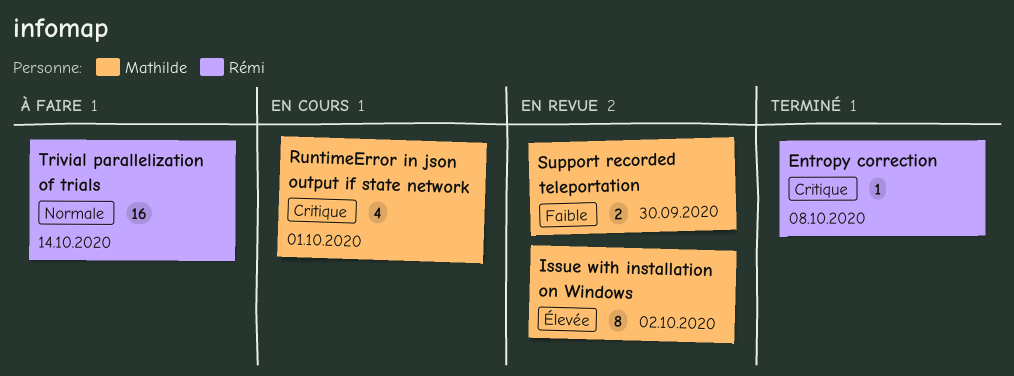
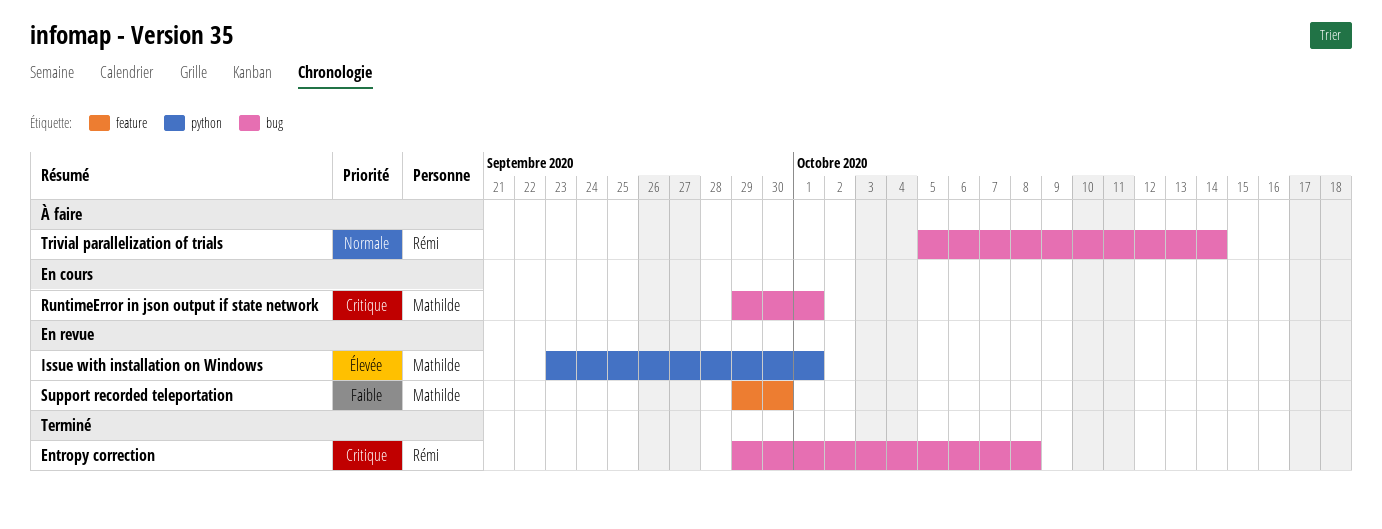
Issue with installation on Windows, due: Oct 2 -> Oct 1

